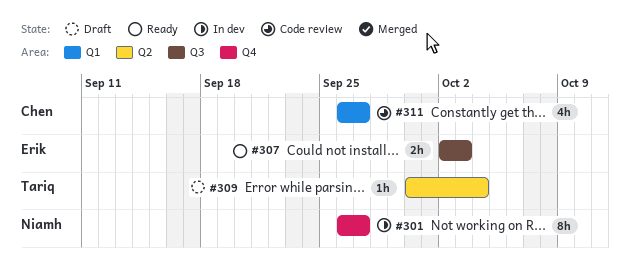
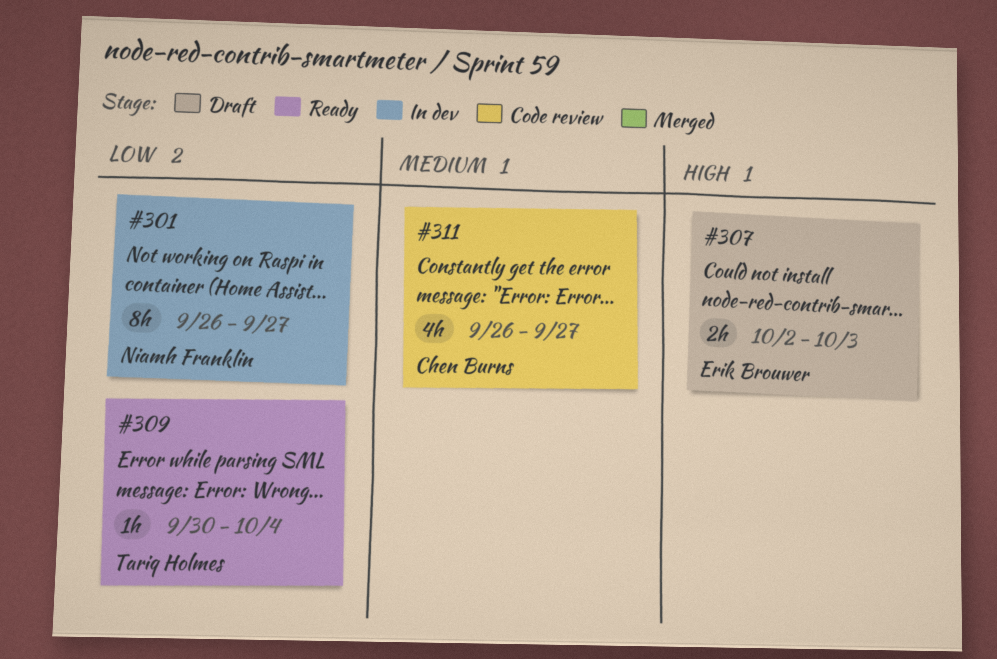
#307, status: Ready -> Draft
#309, status: Draft -> Ready

